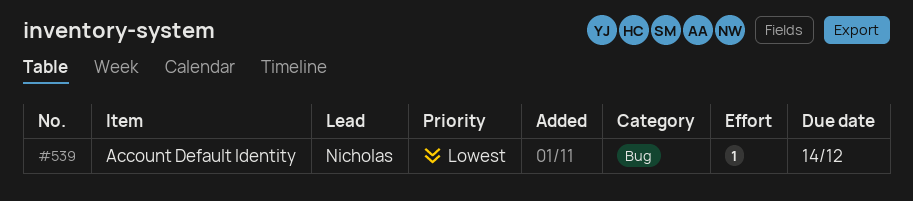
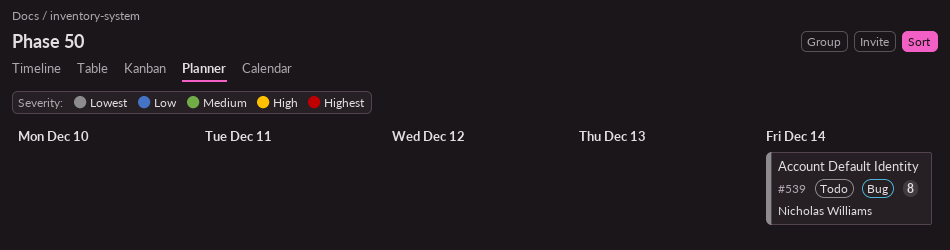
#539, estimate: 1 -> 8

